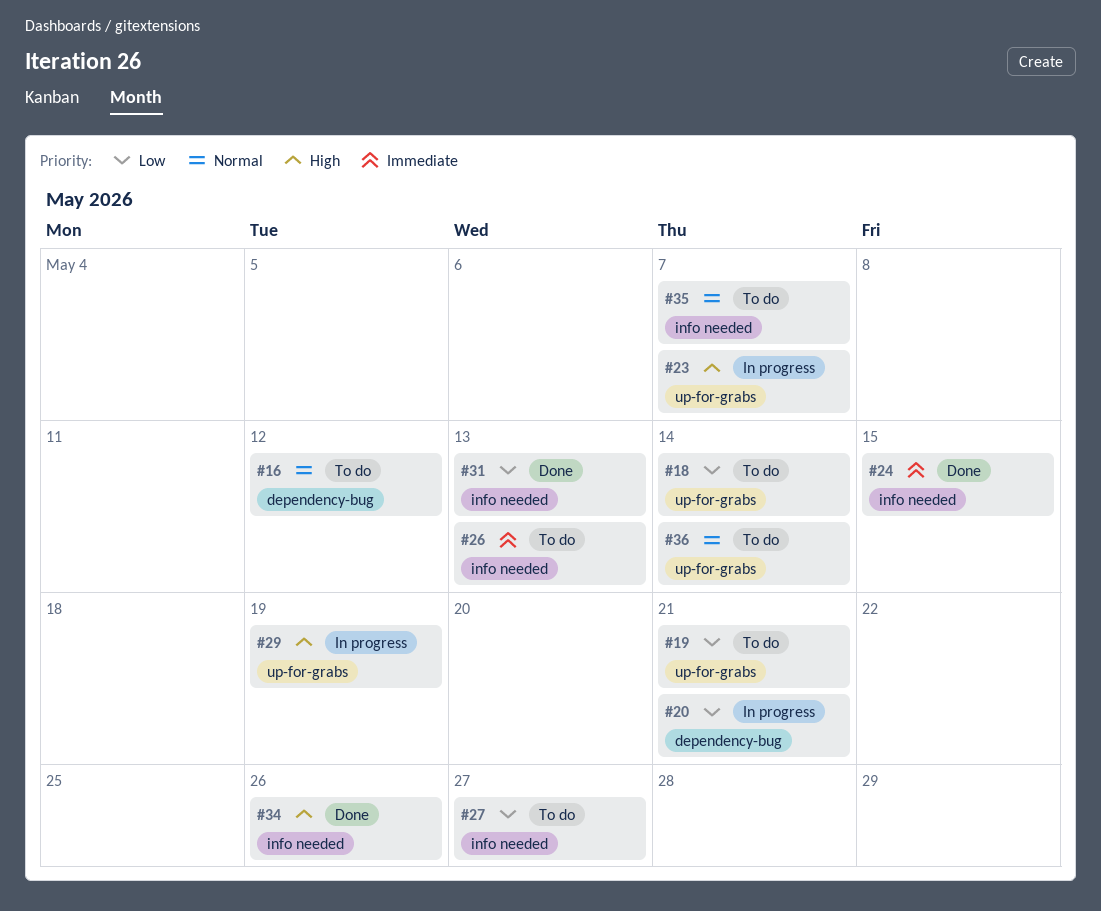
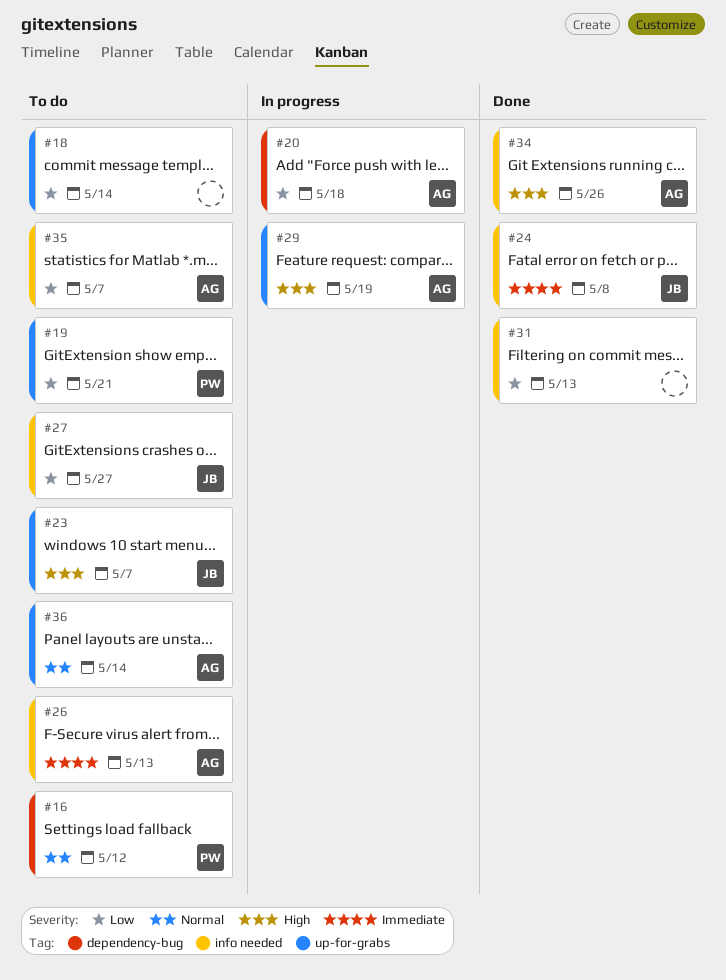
#20, due: May 21 -> May 18
#23, status: In progress -> To do
#24, due: May 15 -> May 8
#35, priority: Normal -> Low

